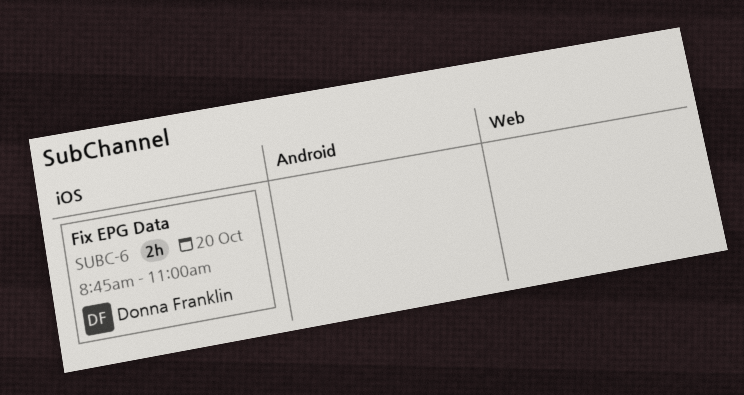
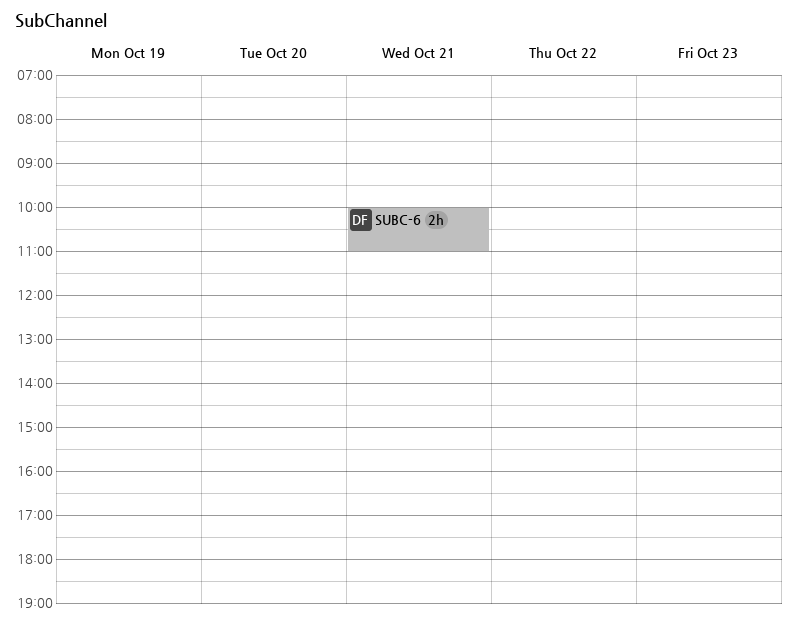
SUBC-6, day: Oct 20 -> Oct 21
SUBC-6, begins: 08:45 -> 10:00

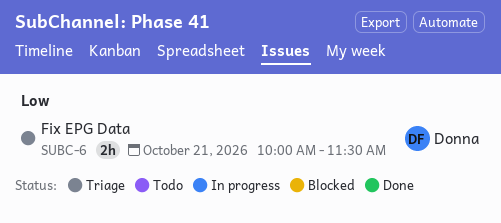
SUBC-6, ends: 11:00 -> 11:30

